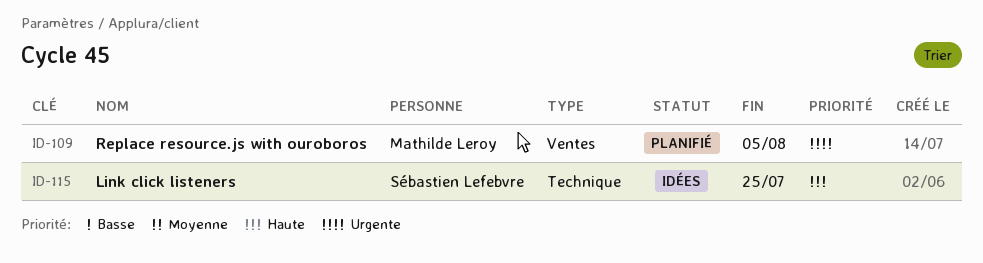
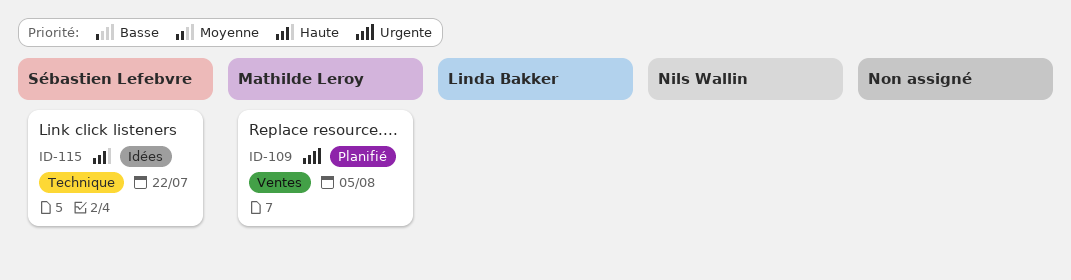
ID-115, due: Jul 25 -> Jul 22

